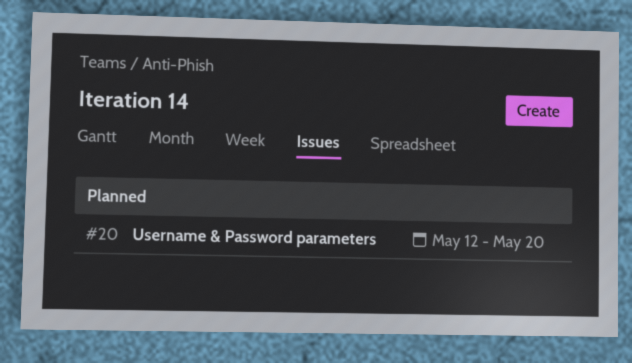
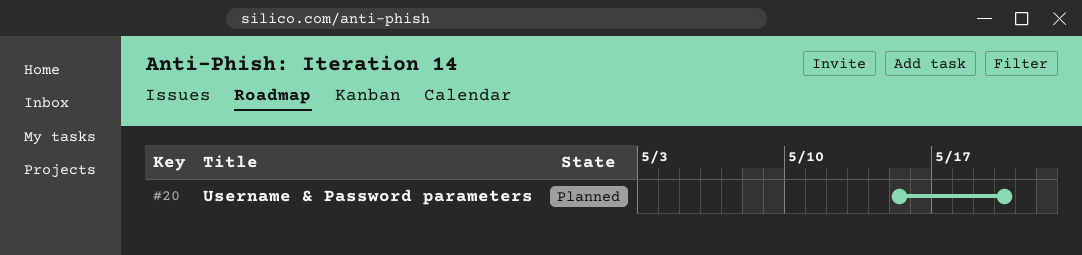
#20, start: May 12 -> May 15

